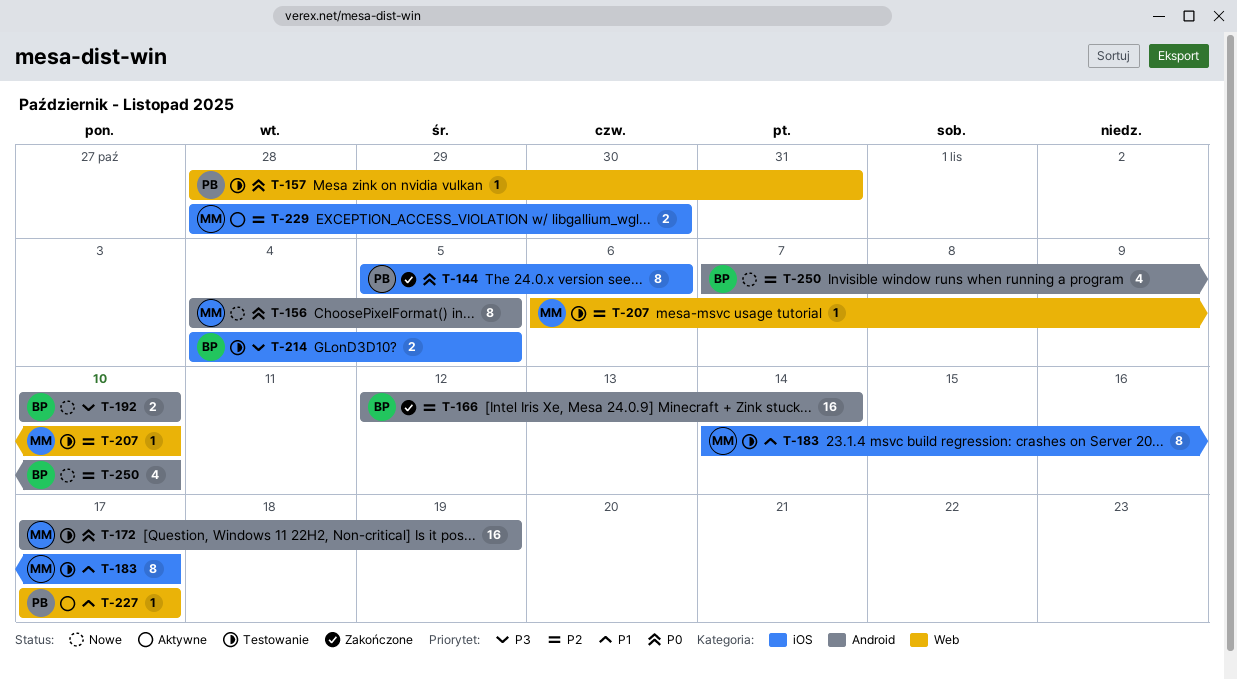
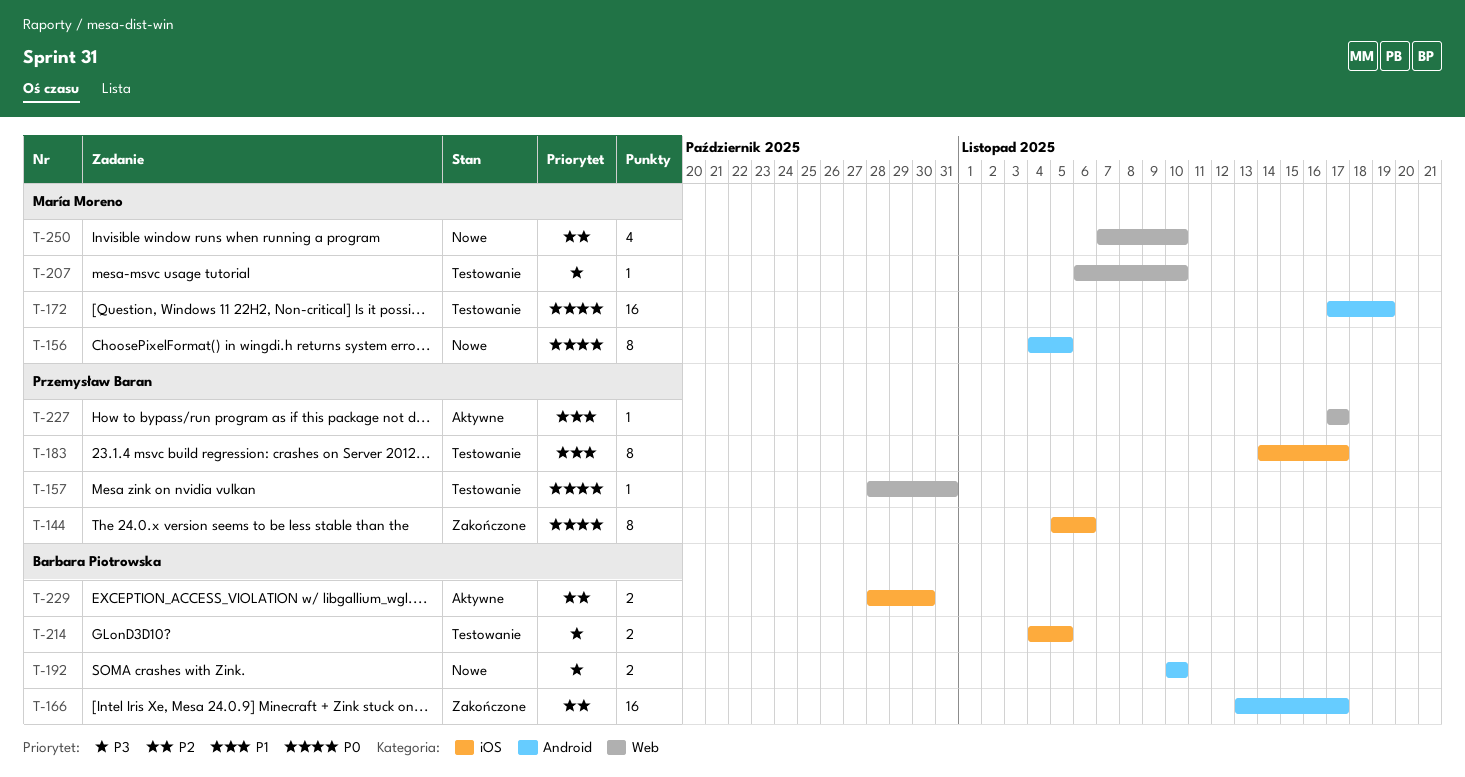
T-166, start: Nov 12 -> Nov 13
T-166, due: Nov 14 -> Nov 17
T-183, owner: María Moreno -> Przemysław Baran
T-207, priority: P2 -> P3
T-229, owner: María Moreno -> Barbara Piotrowska
T-250, owner: Barbara Piotrowska -> María Moreno
T-250, label: Android -> Web

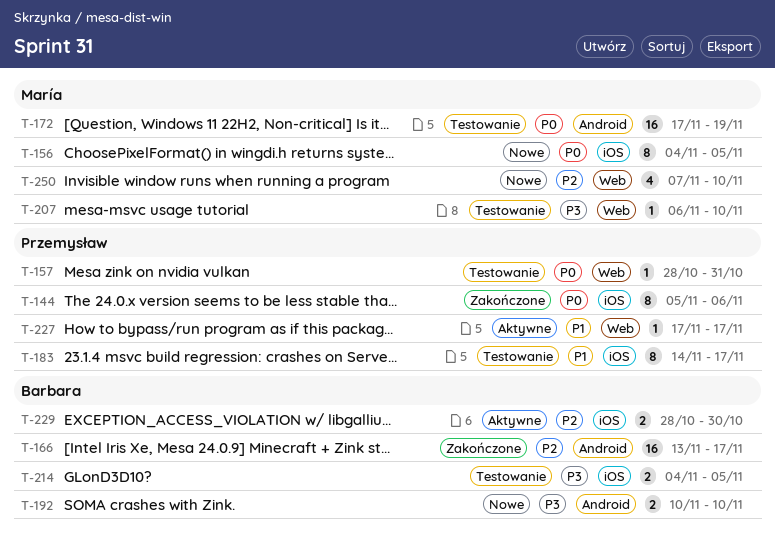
T-156, label: Android -> iOS

